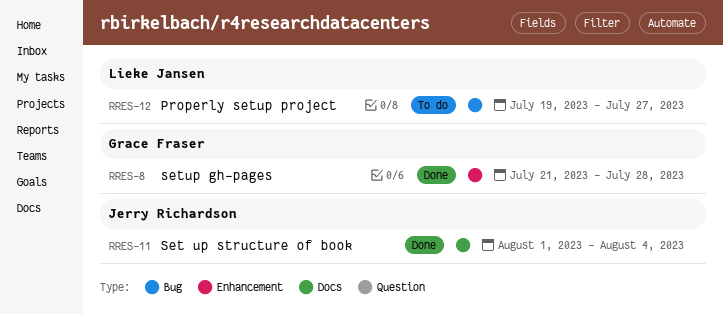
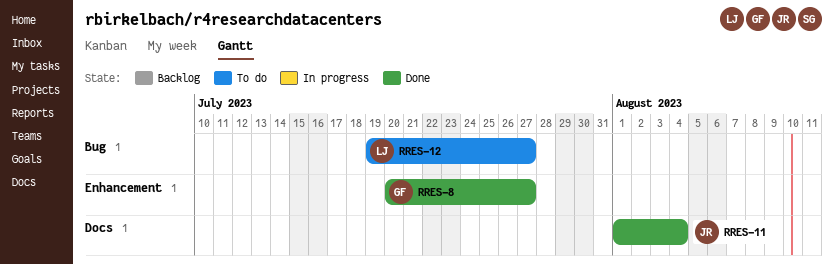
RRES-8, start: Jul 21 -> Jul 20
RRES-8, due: Jul 28 -> Jul 27

